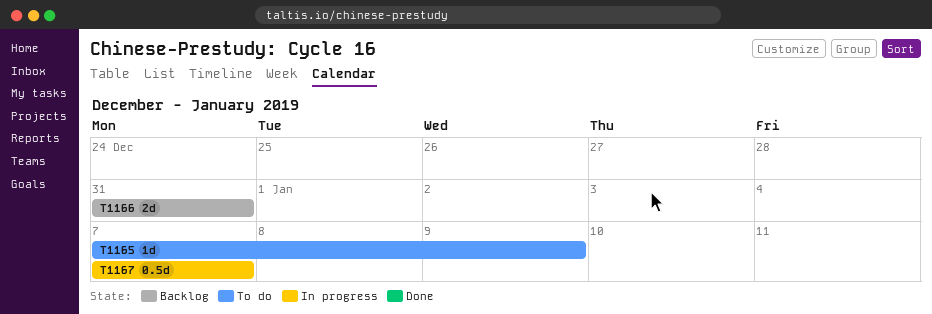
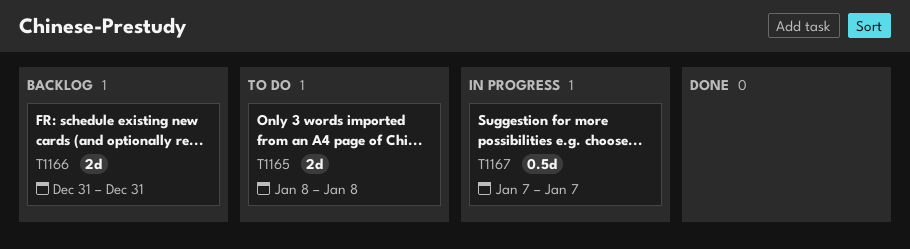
T1165, estimate: 1d -> 2d
T1165, start: Jan 7 -> Jan 8
T1165, due: Jan 9 -> Jan 8

